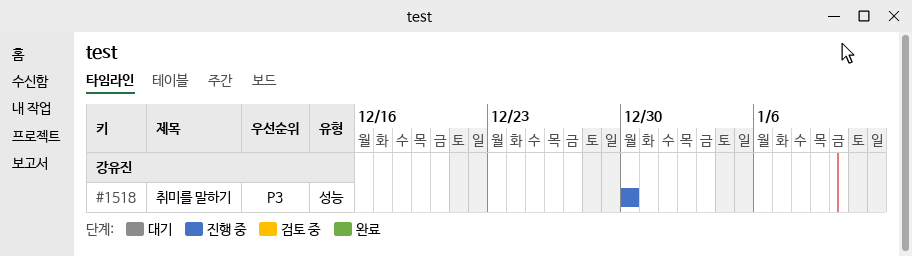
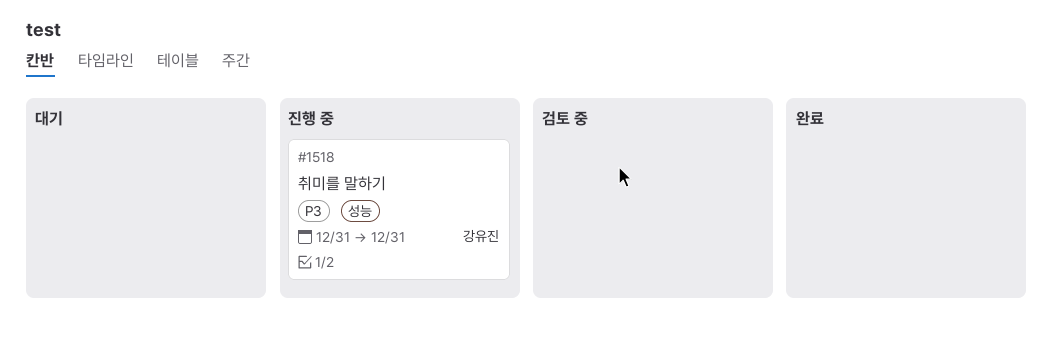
#1518, start: Dec 30 -> Dec 31
#1518, due: Dec 30 -> Dec 31

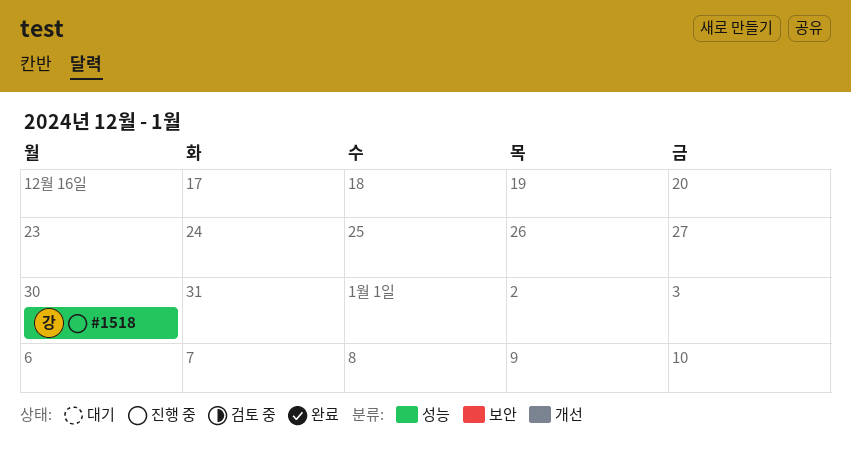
#1518, start: Dec 31 -> Dec 30
#1518, due: Dec 31 -> Dec 30

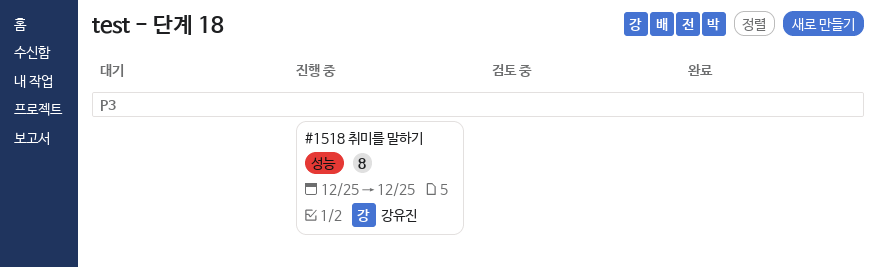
#1518, start: Dec 30 -> Dec 25
#1518, due: Dec 30 -> Dec 25

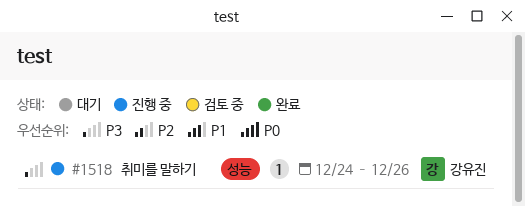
#1518, estimate: 8 -> 1
#1518, start: Dec 25 -> Dec 24
#1518, due: Dec 25 -> Dec 26

